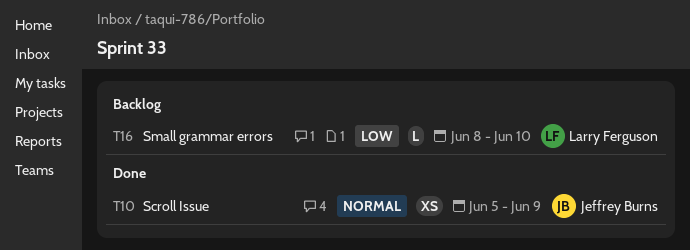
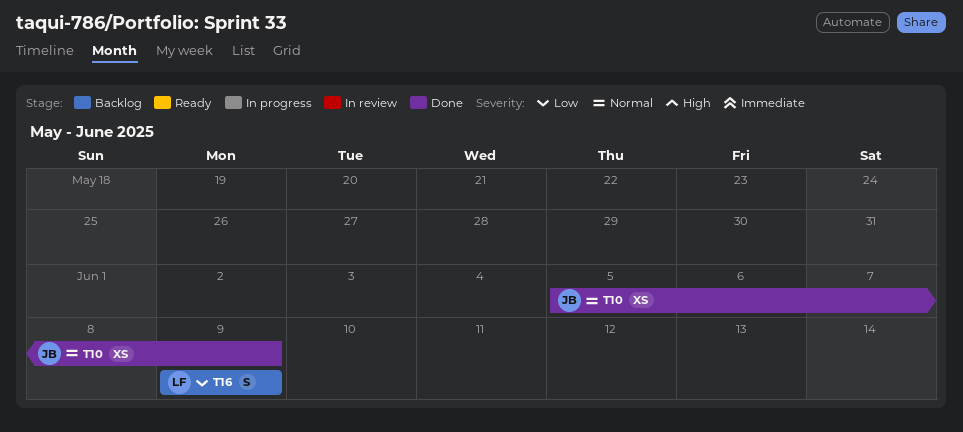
T16, estimate: L -> S
T16, start: Jun 8 -> Jun 9
T16, due: Jun 10 -> Jun 9

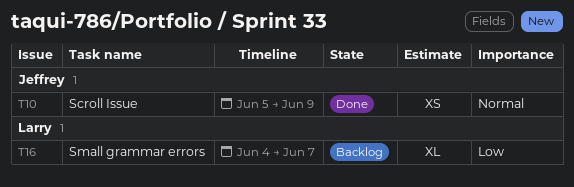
T16, estimate: S -> XL
T16, start: Jun 9 -> Jun 4
T16, due: Jun 9 -> Jun 7

